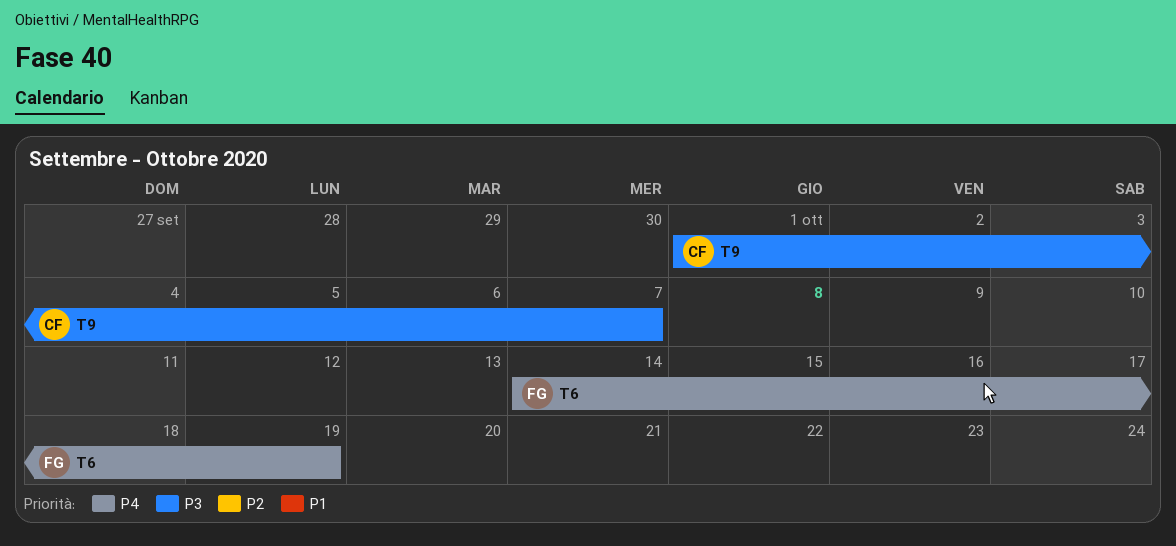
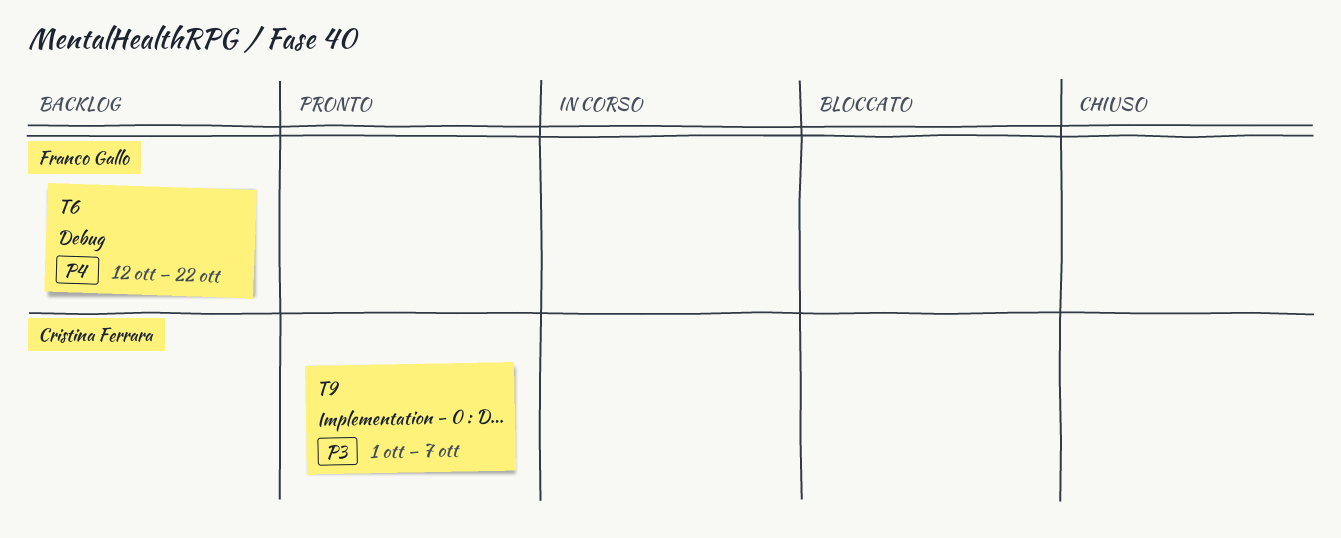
T6, start: Oct 14 -> Oct 12
T6, due: Oct 19 -> Oct 22

